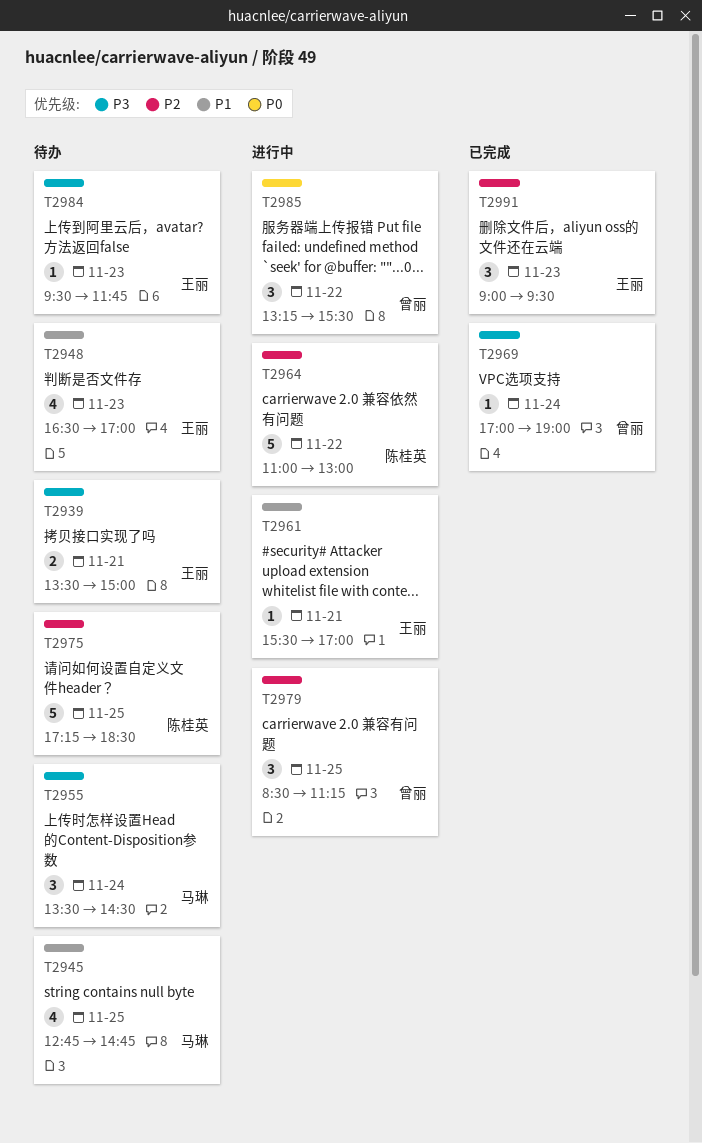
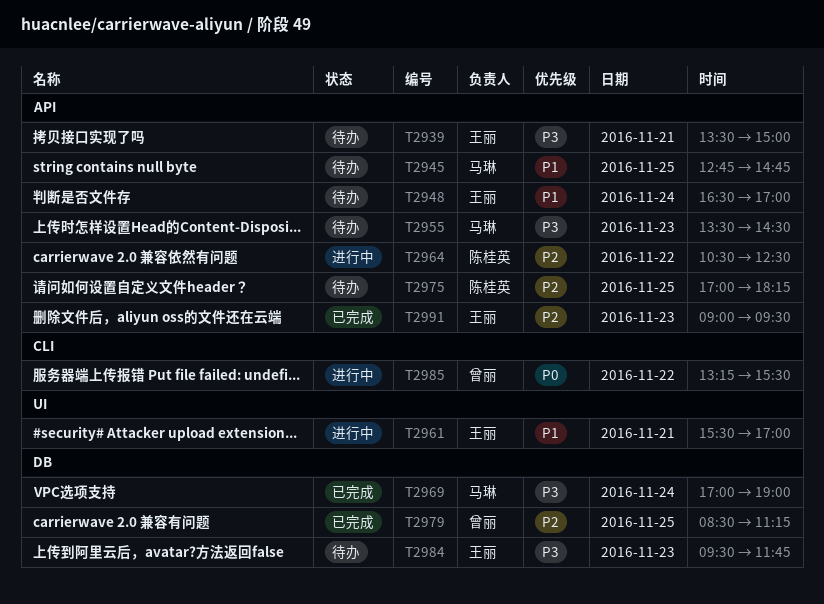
T2948, day: Nov 23 -> Nov 24
T2955, day: Nov 24 -> Nov 23
T2964, begins: 11:00 -> 10:30
T2964, ends: 13:00 -> 12:30
T2969, owner: 曾丽 -> 马琳
T2975, begins: 17:15 -> 17:00
T2975, ends: 18:30 -> 18:15
T2979, status: 进行中 -> 已完成

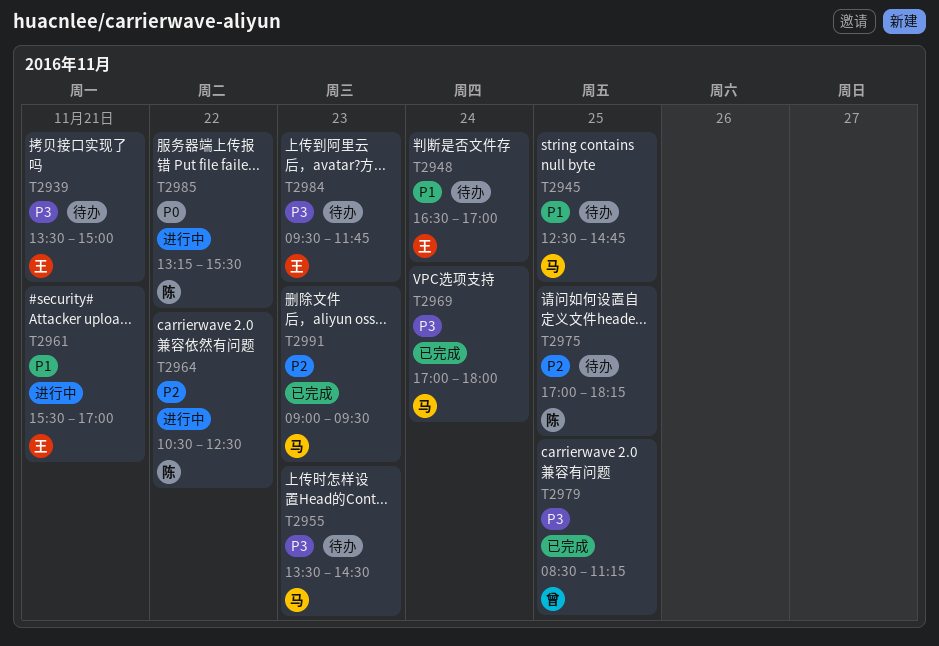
T2945, begins: 12:45 -> 12:30
T2969, ends: 19:00 -> 18:00
T2979, priority: P2 -> P3
T2985, owner: 曾丽 -> 陈桂英
T2991, owner: 王丽 -> 马琳

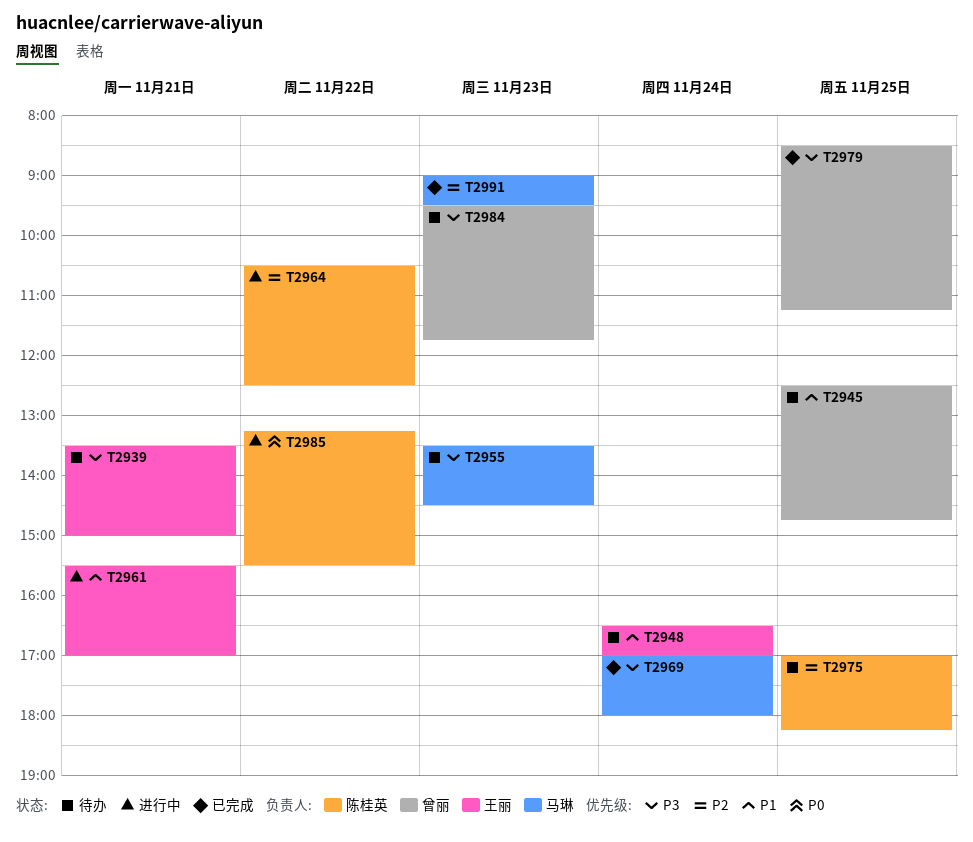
T2945, owner: 马琳 -> 曾丽
T2984, owner: 王丽 -> 曾丽

